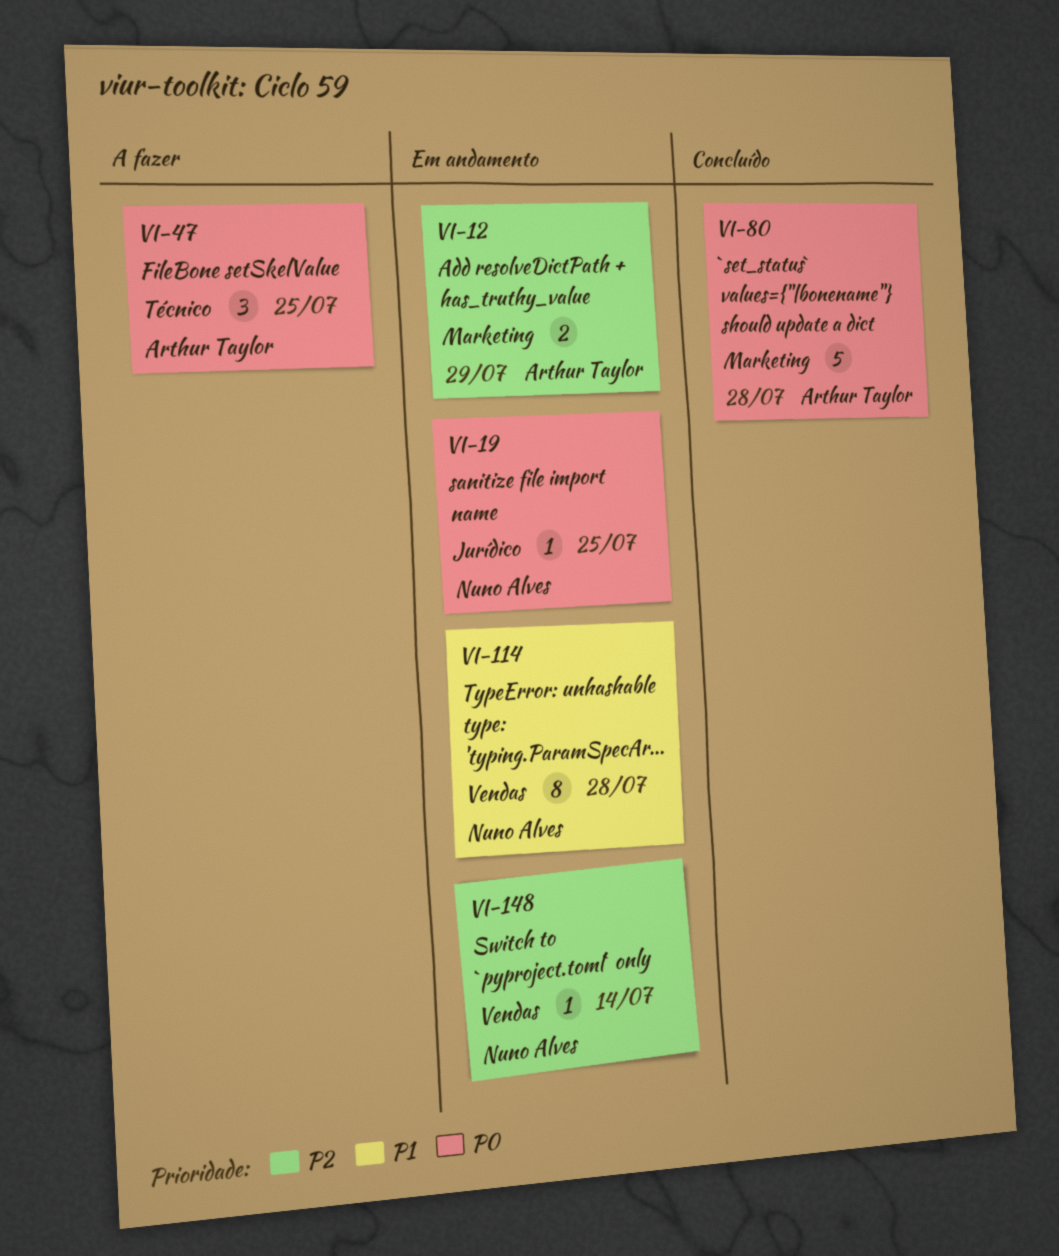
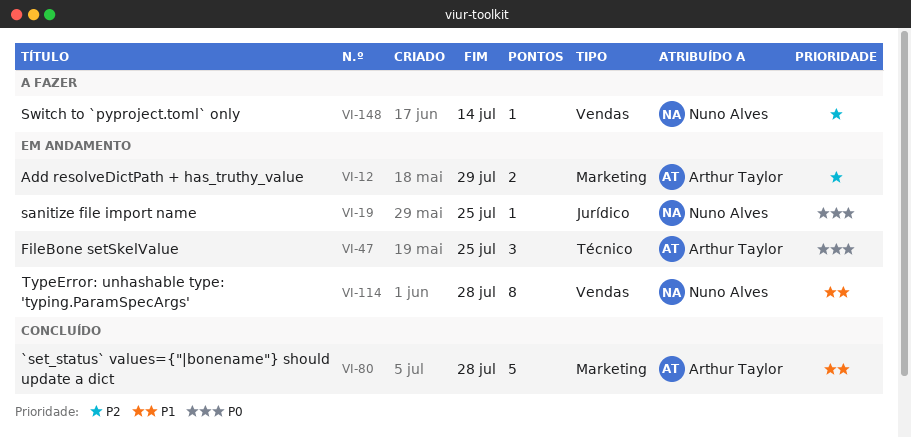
VI-47, status: A fazer -> Em andamento
VI-80, priority: P0 -> P1
VI-148, status: Em andamento -> A fazer

